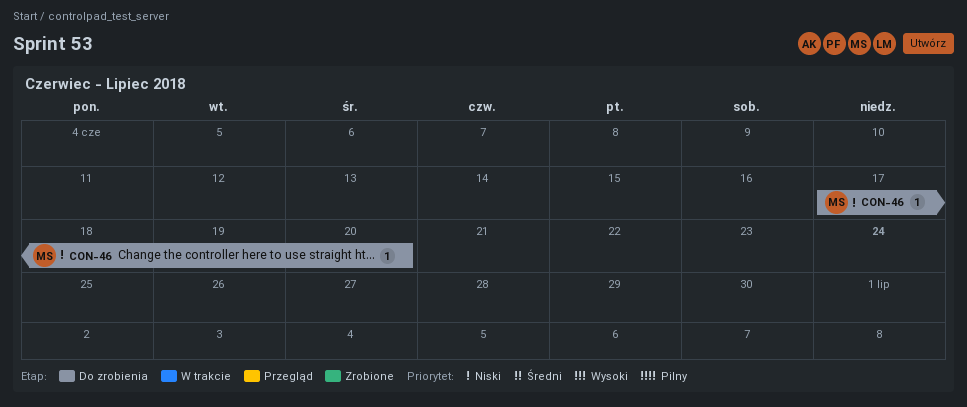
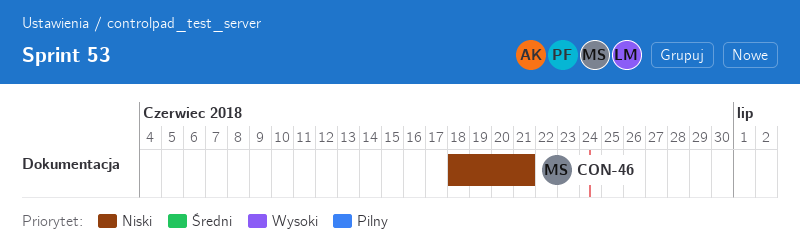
CON-46, start: Jun 17 -> Jun 18
CON-46, due: Jun 20 -> Jun 21

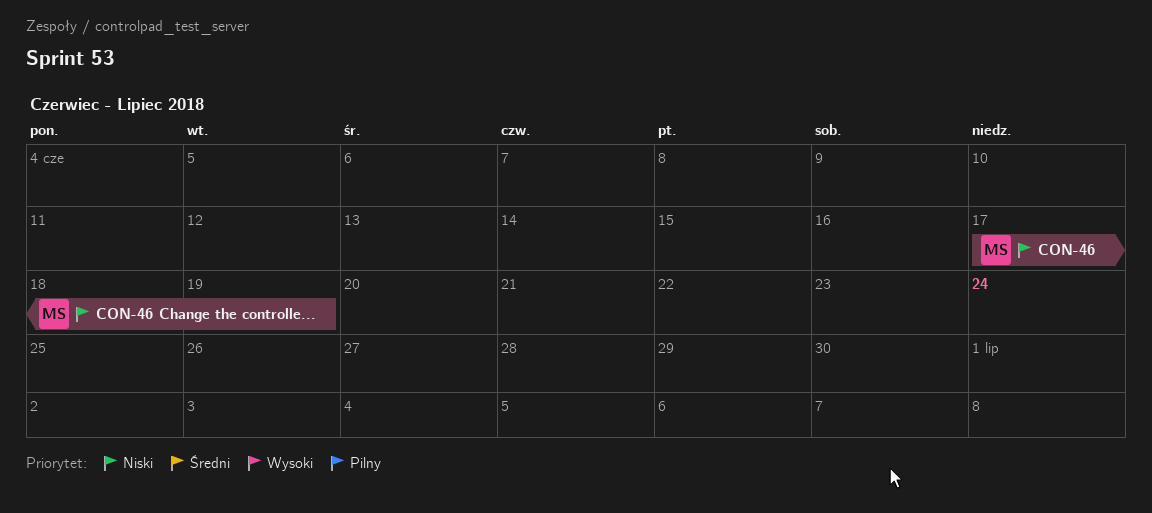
CON-46, start: Jun 18 -> Jun 17
CON-46, due: Jun 21 -> Jun 19

